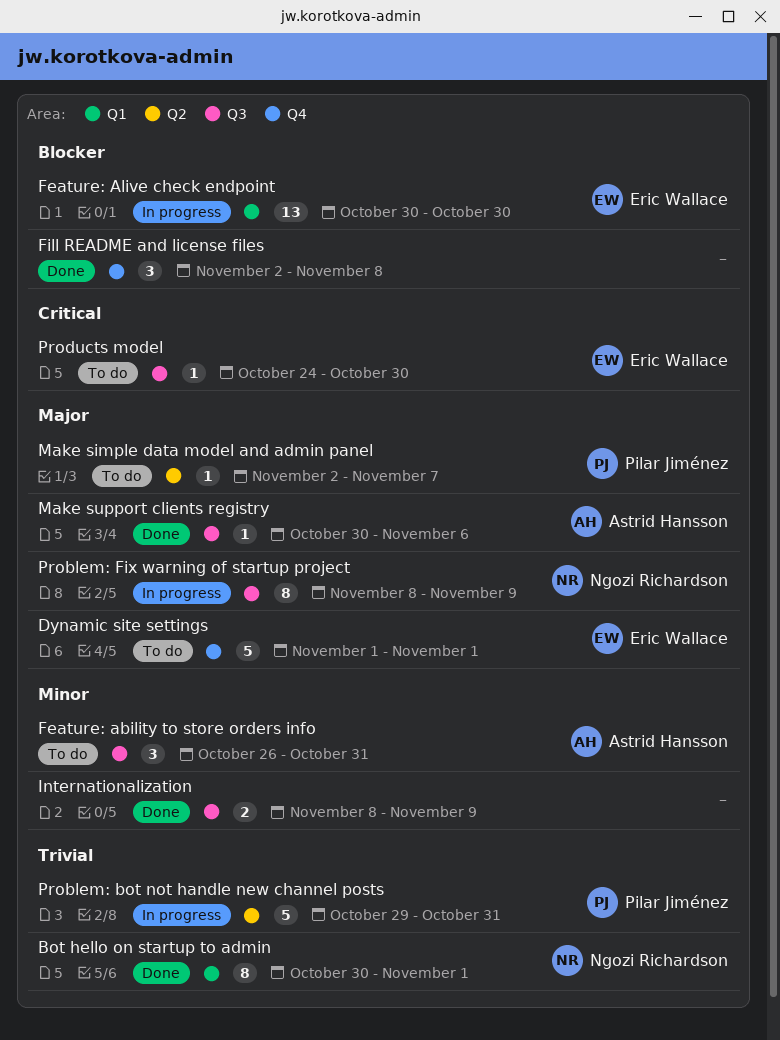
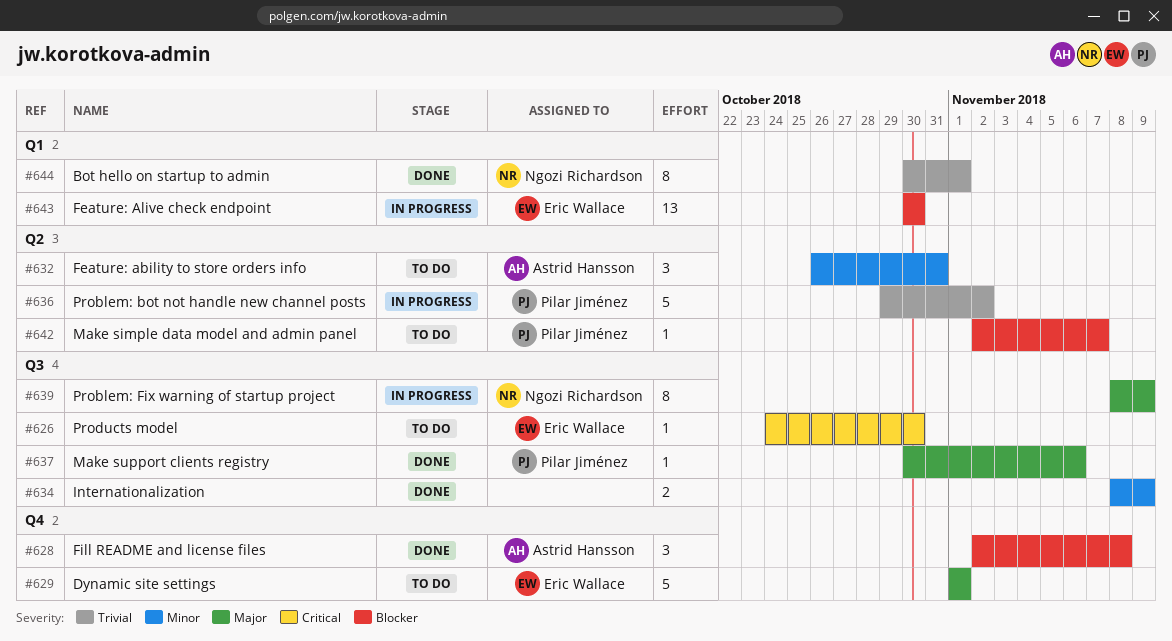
Feature: ability to store orders info, label: Q3 -> Q2
Fill README and license files, owner: none -> Astrid Hansson
Make simple data model and admin panel, priority: Major -> Blocker
Make support clients registry, owner: Astrid Hansson -> Pilar Jiménez
Problem: bot not handle new channel posts, due: Oct 31 -> Nov 2

